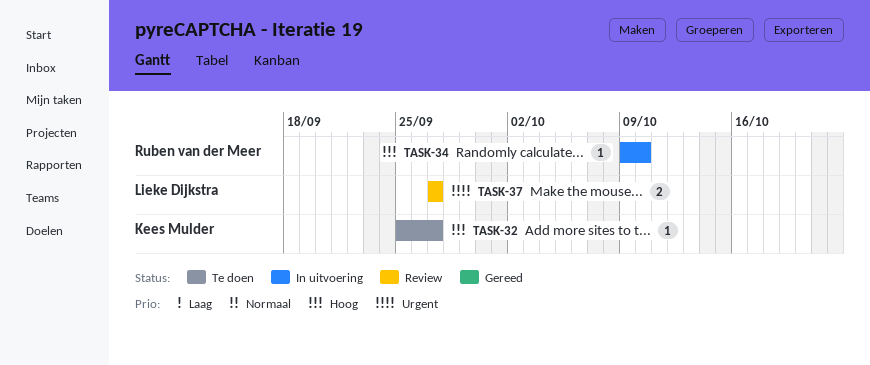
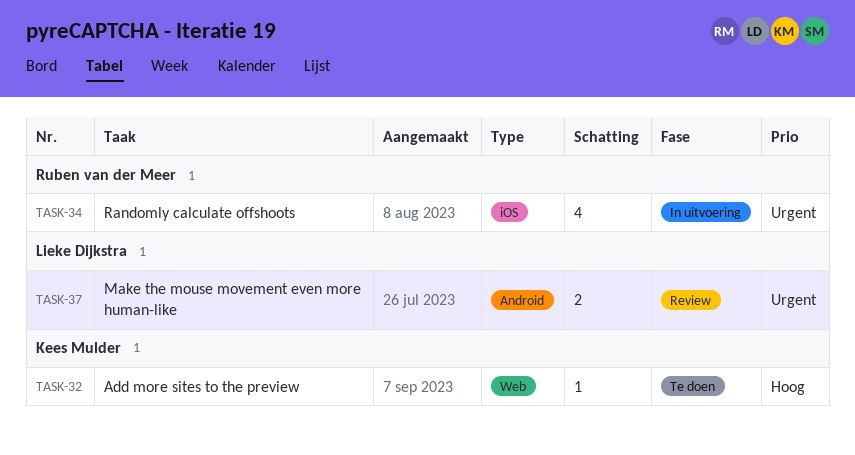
TASK-34, priority: Hoog -> Urgent
TASK-34, estimate: 1 -> 4

